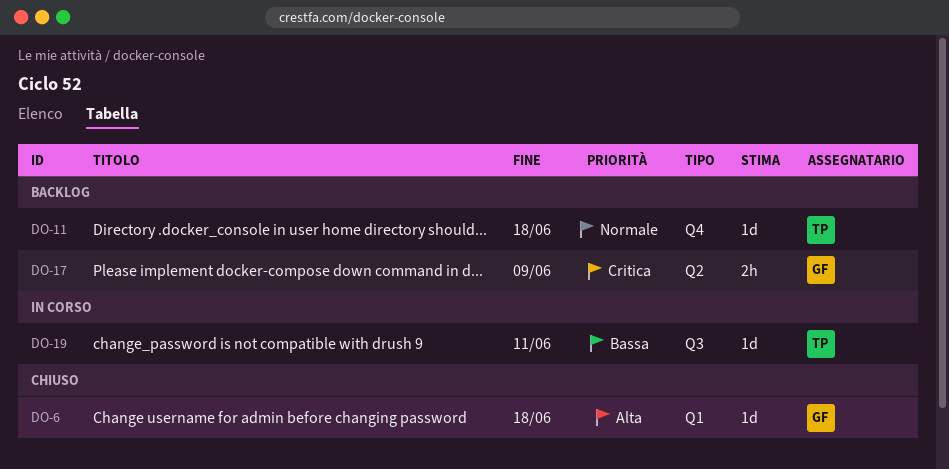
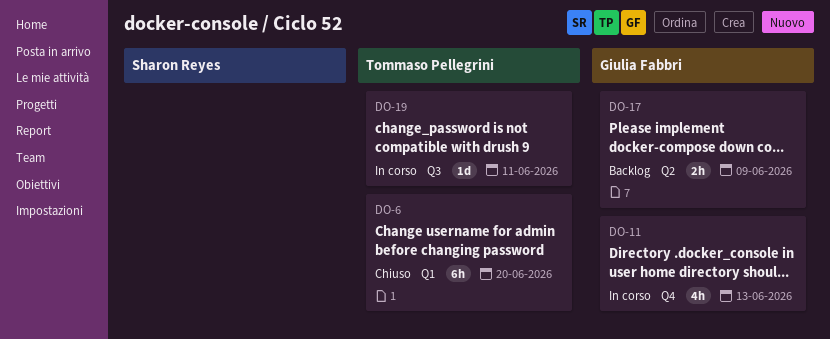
DO-6, owner: Giulia Fabbri -> Tommaso Pellegrini
DO-6, estimate: 1d -> 6h
DO-6, due: Jun 18 -> Jun 20
DO-11, status: Backlog -> In corso
DO-11, owner: Tommaso Pellegrini -> Giulia Fabbri
DO-11, estimate: 1d -> 4h
DO-11, due: Jun 18 -> Jun 13

